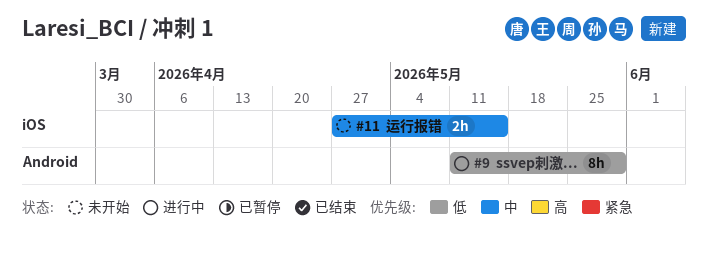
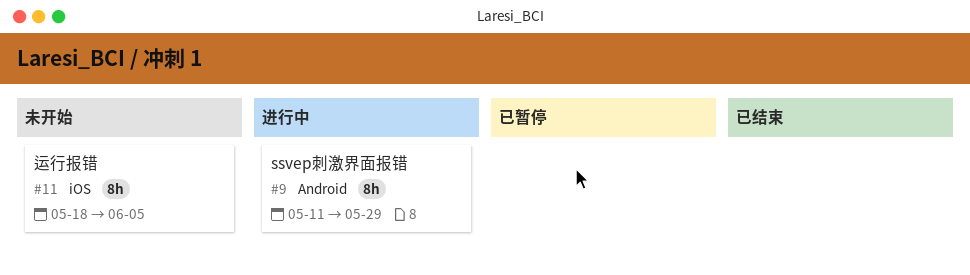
#11, estimate: 2h -> 8h
#11, start: Apr 27 -> May 18
#11, due: May 15 -> Jun 5

